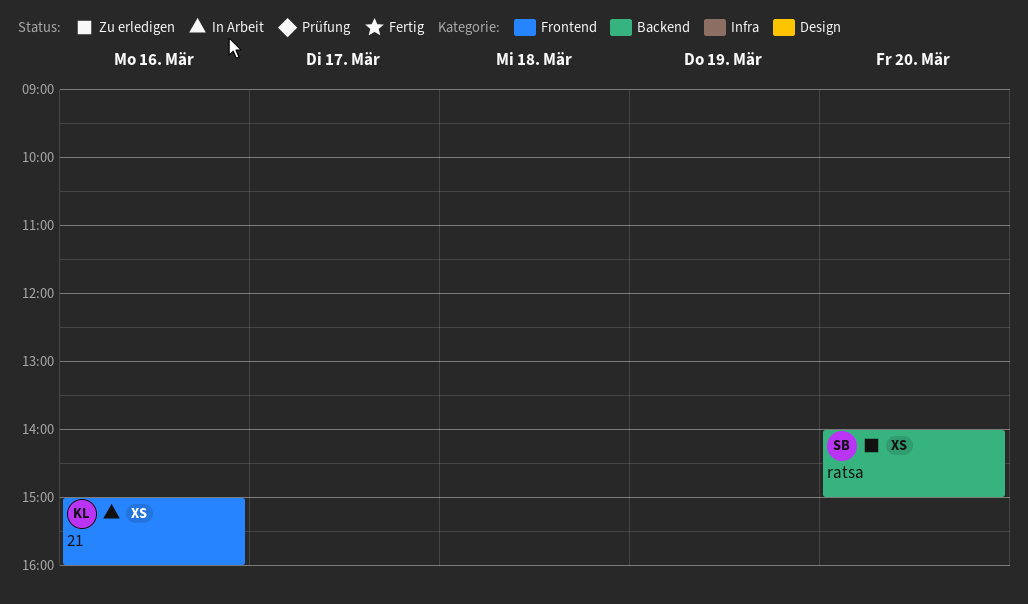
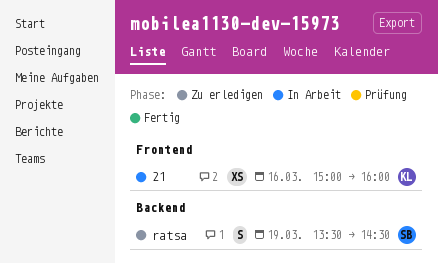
ratsa, estimate: XS -> S
ratsa, day: Mar 20 -> Mar 19
ratsa, begins: 14:00 -> 13:30
ratsa, ends: 15:00 -> 14:30

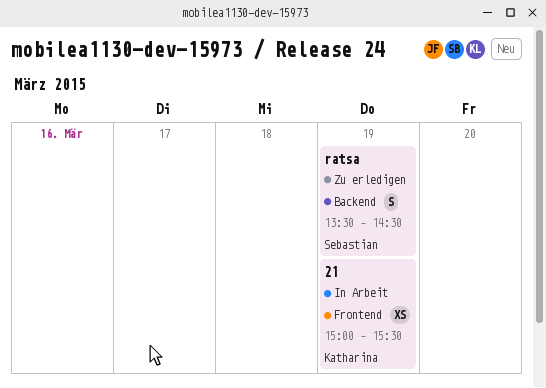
21, day: Mar 16 -> Mar 19
21, ends: 16:00 -> 15:30

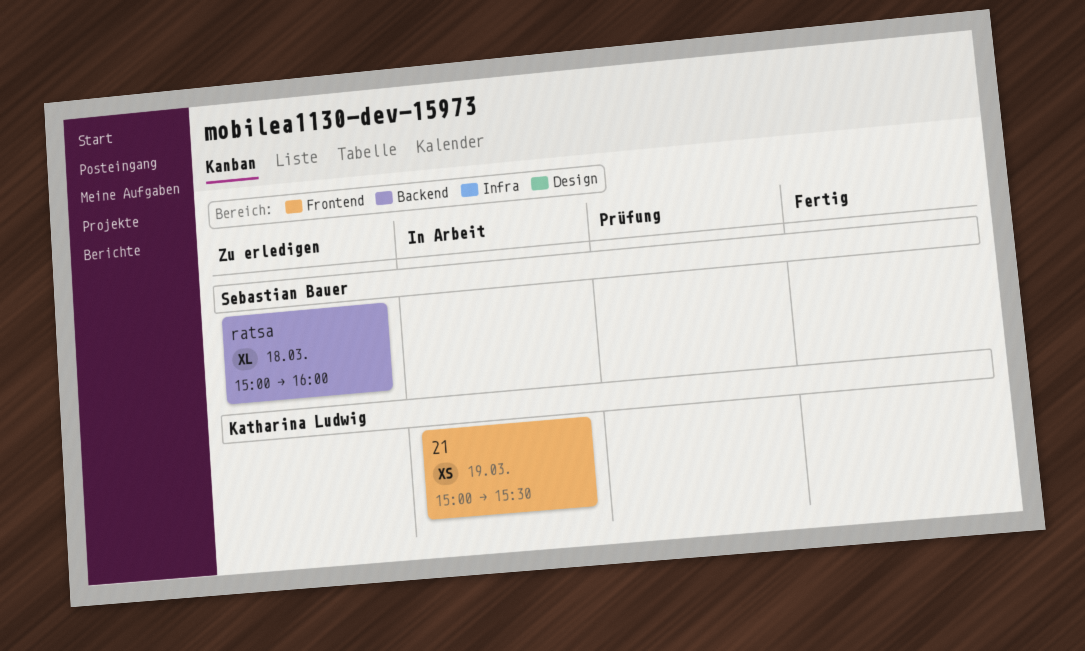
ratsa, estimate: S -> XL
ratsa, day: Mar 19 -> Mar 18
ratsa, begins: 13:30 -> 15:00
ratsa, ends: 14:30 -> 16:00

